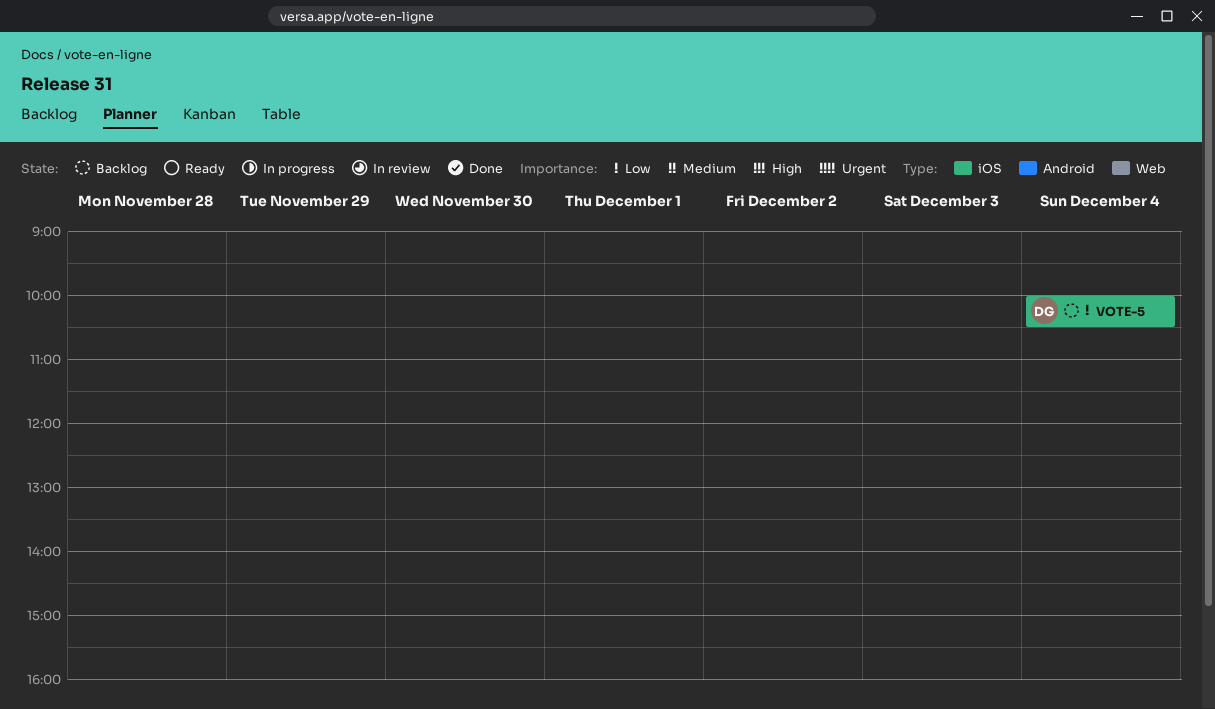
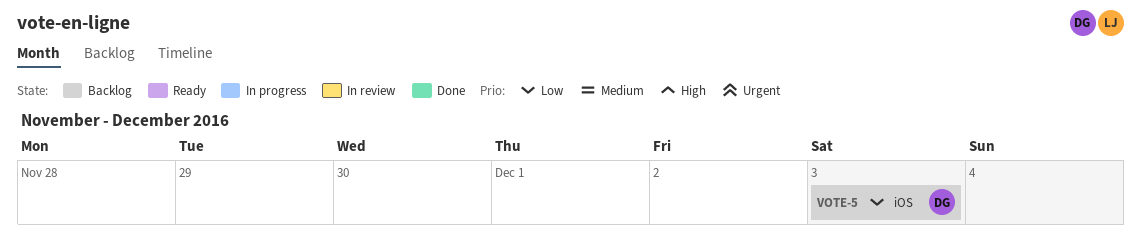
VOTE-5, day: Dec 4 -> Dec 3

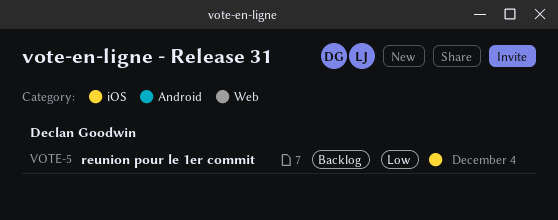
VOTE-5, day: Dec 3 -> Dec 4

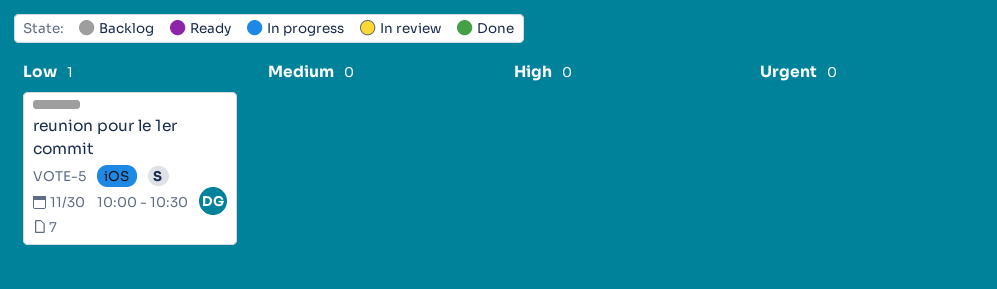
VOTE-5, day: Dec 4 -> Nov 30

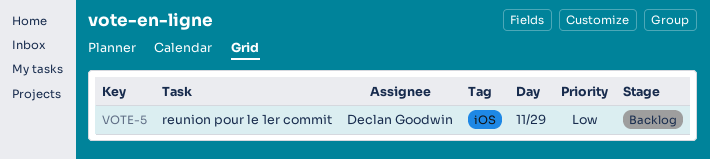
VOTE-5, day: Nov 30 -> Nov 29

